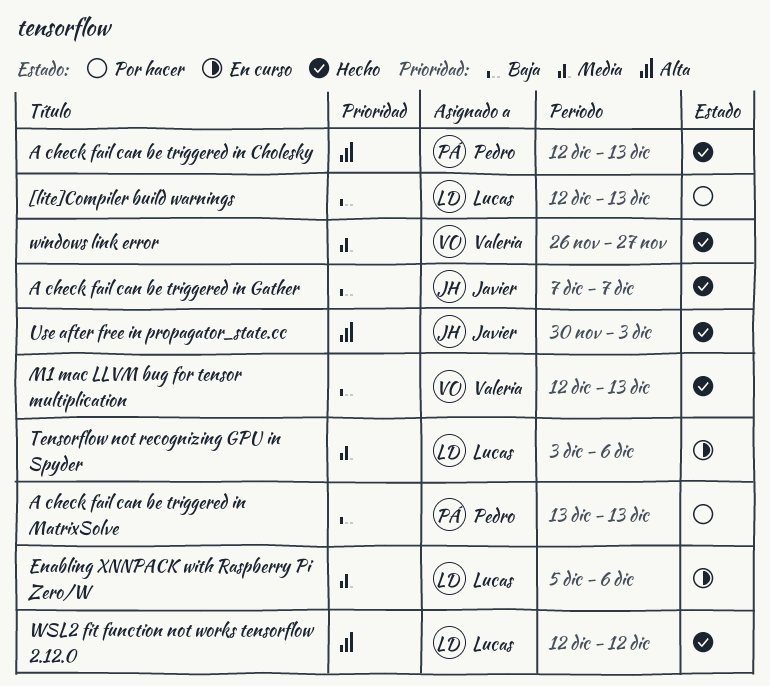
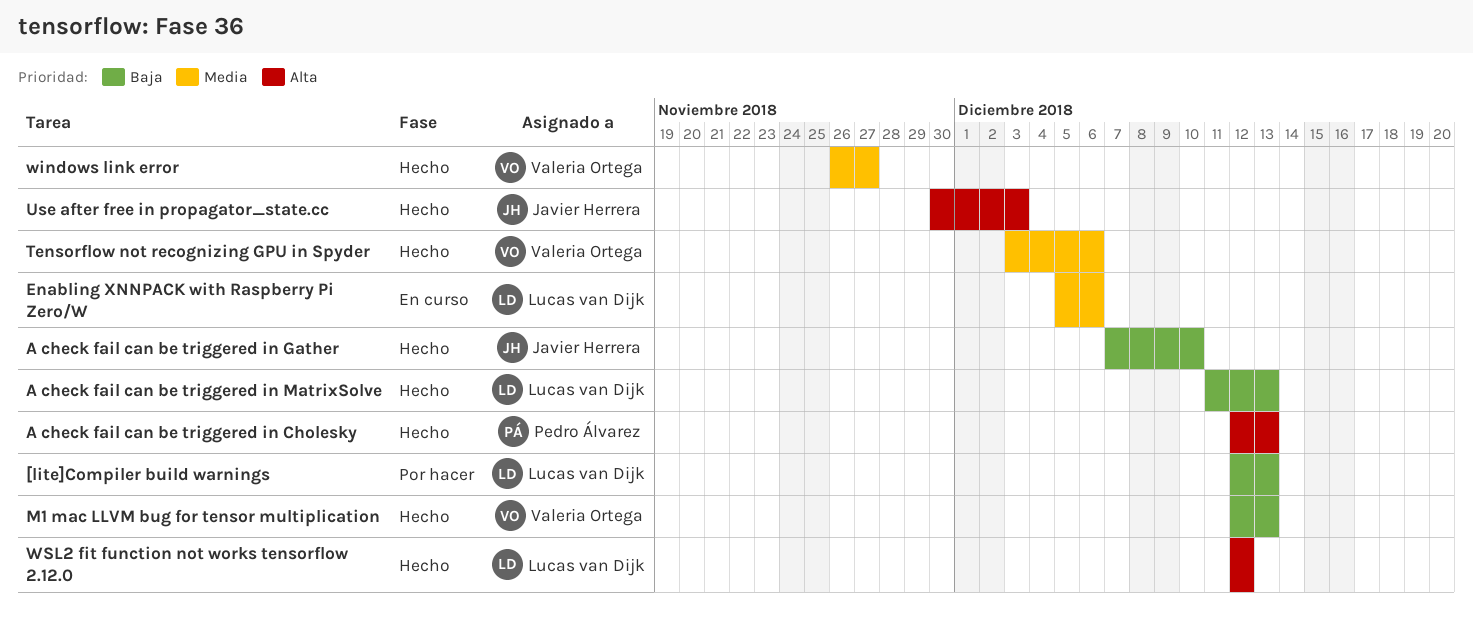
A check fail can be triggered in Gather, due: Dec 7 -> Dec 10
A check fail can be triggered in MatrixSolve, status: Por hacer -> Hecho
A check fail can be triggered in MatrixSolve, owner: Pedro Álvarez -> Lucas van Dijk
A check fail can be triggered in MatrixSolve, start: Dec 13 -> Dec 11
Tensorflow not recognizing GPU in Spyder, status: En curso -> Hecho
Tensorflow not recognizing GPU in Spyder, owner: Lucas van Dijk -> Valeria Ortega

